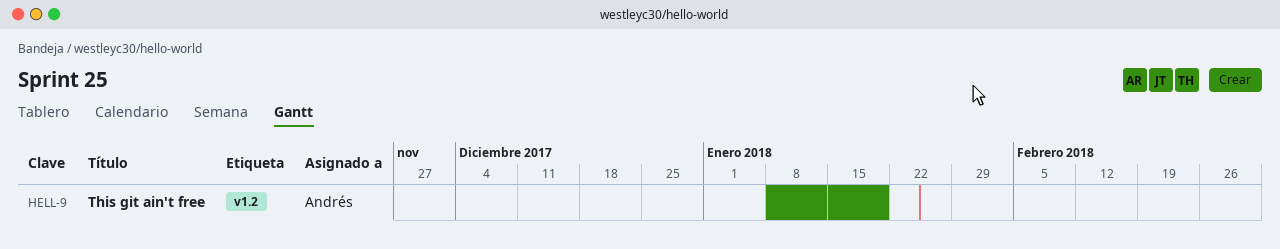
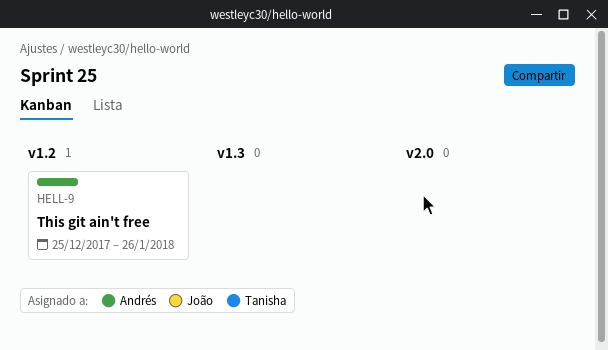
HELL-9, start: Jan 8 -> Dec 25
HELL-9, due: Jan 19 -> Jan 26

